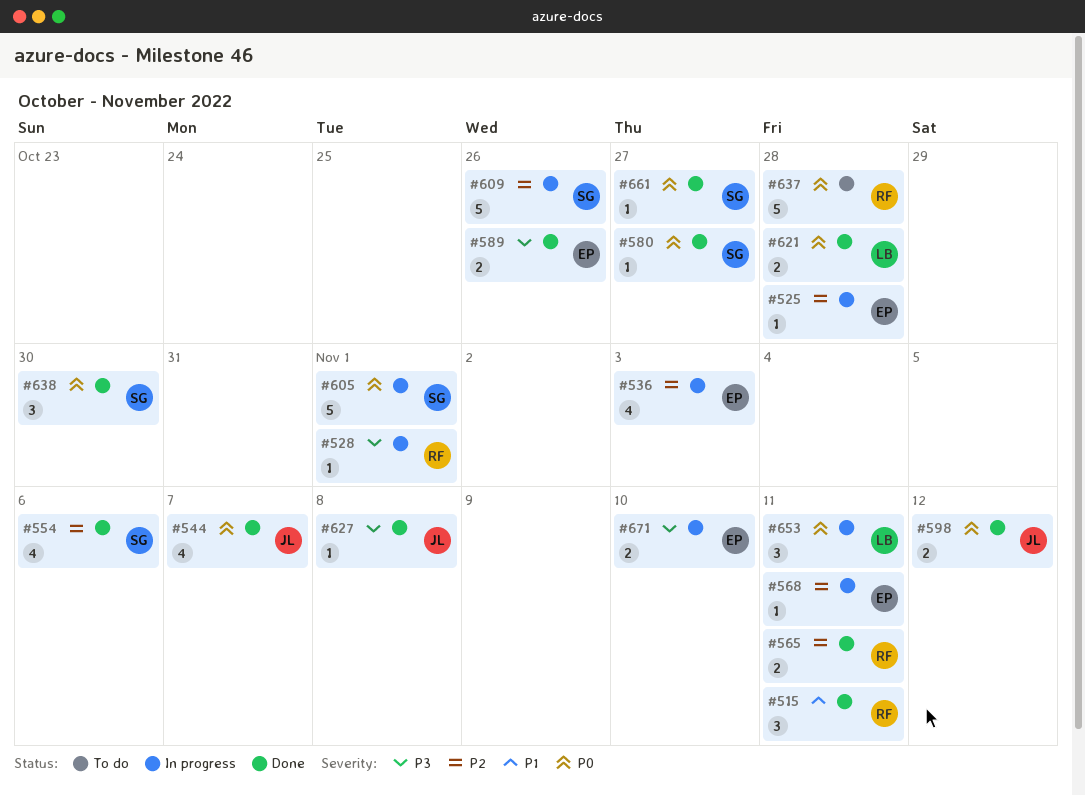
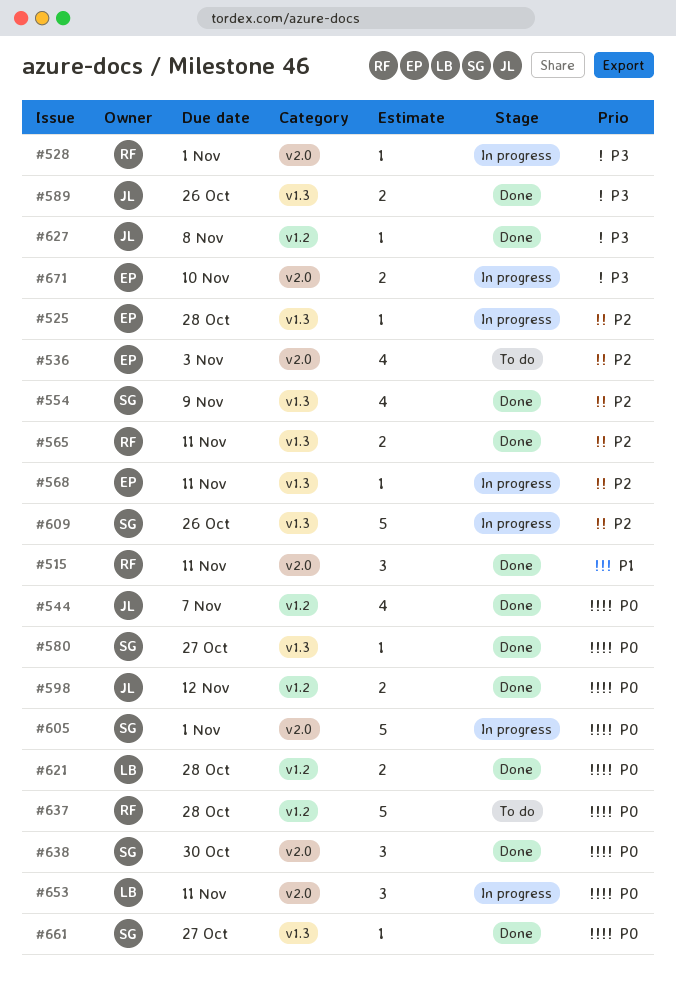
#536, status: In progress -> To do
#554, due: Nov 6 -> Nov 9
#589, owner: EP -> JL

